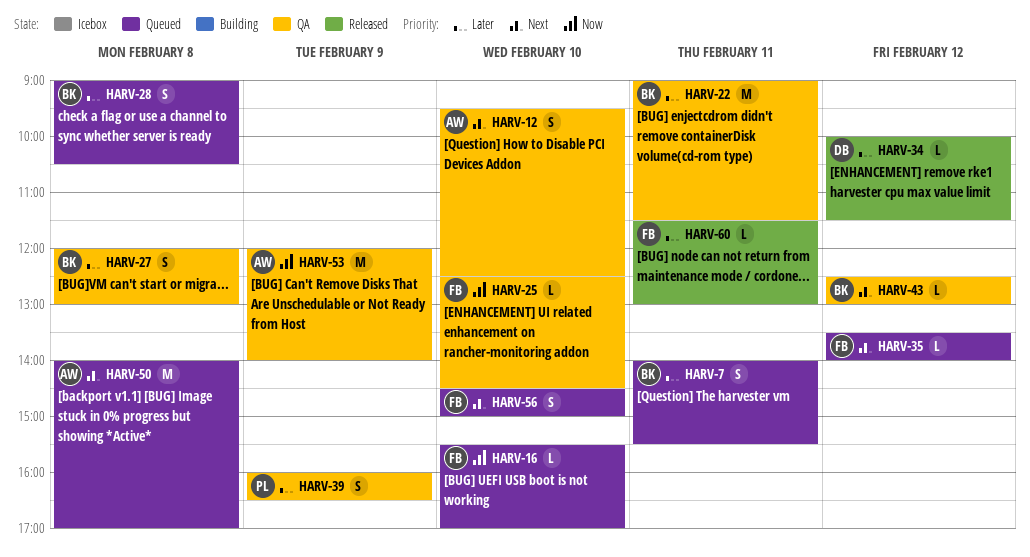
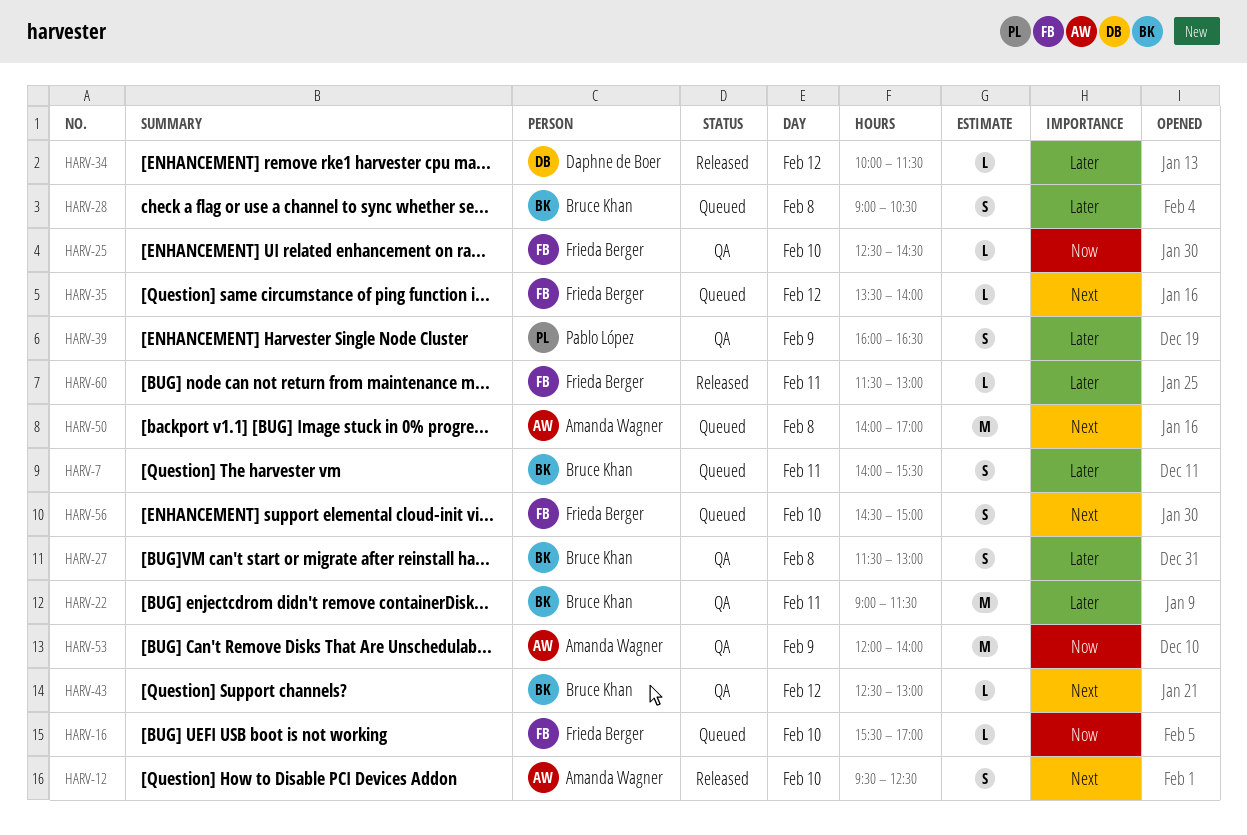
HARV-12, status: QA -> Released
HARV-27, begins: 12:00 -> 11:30

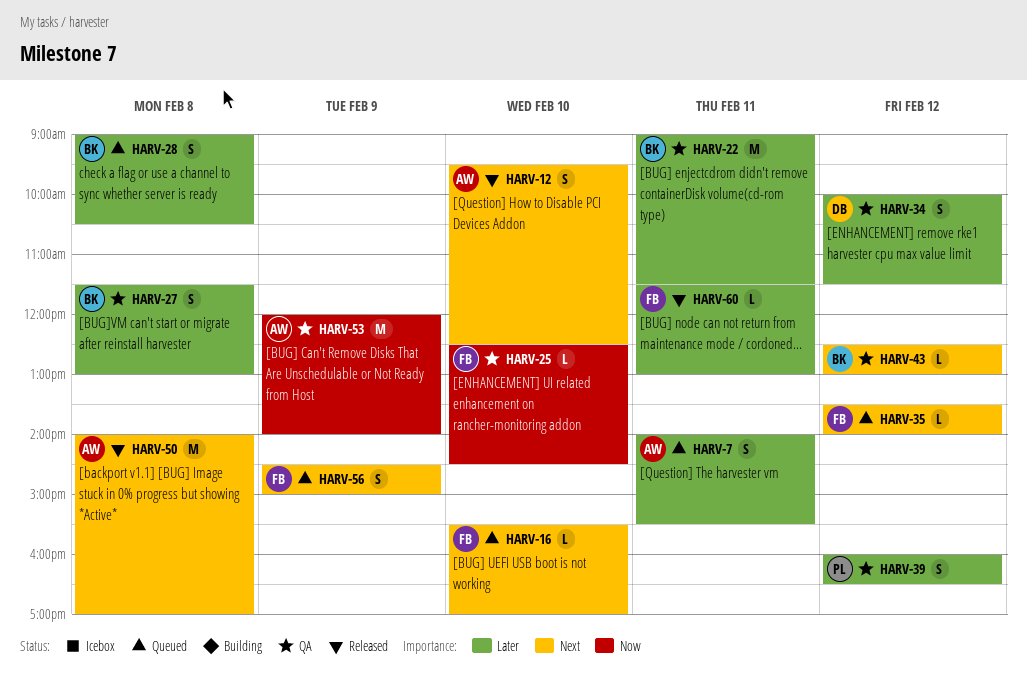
HARV-7, owner: Bruce Khan -> Amanda Wagner
HARV-16, priority: Now -> Next
HARV-34, status: Released -> QA
HARV-34, estimate: L -> S
HARV-39, day: Feb 9 -> Feb 12
HARV-50, status: Queued -> Released
HARV-56, day: Feb 10 -> Feb 9

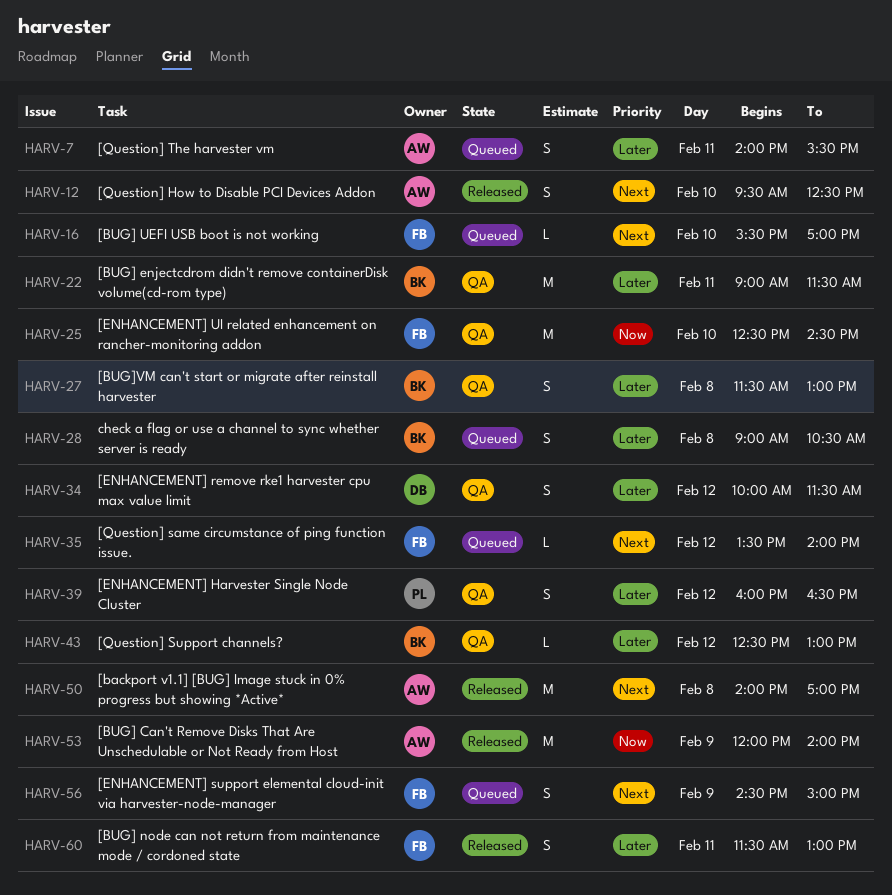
HARV-25, estimate: L -> M
HARV-43, priority: Next -> Later
HARV-53, status: QA -> Released
HARV-60, estimate: L -> S

